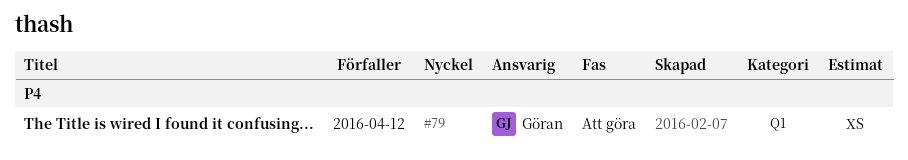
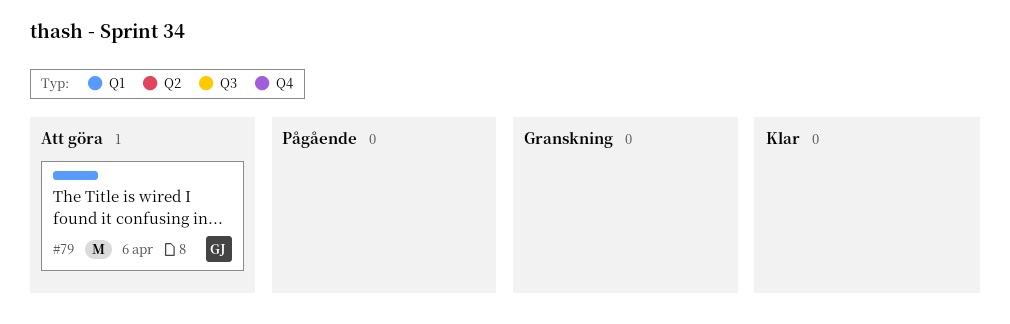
#79, estimate: XS -> M
#79, due: Apr 12 -> Apr 6

